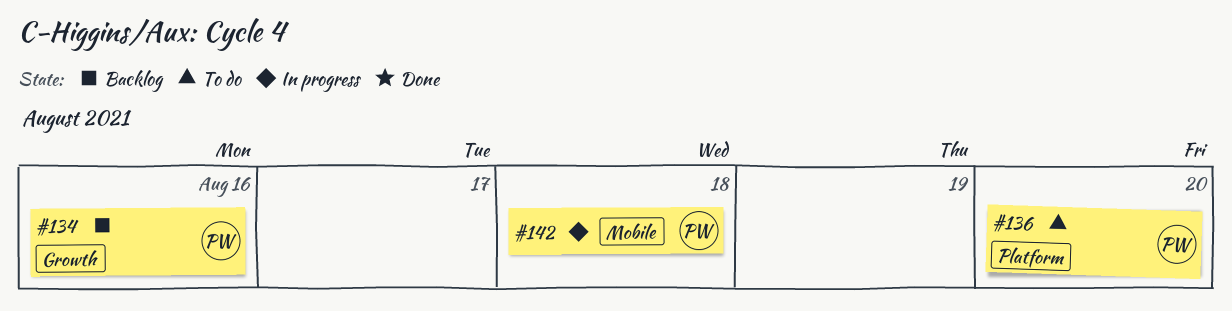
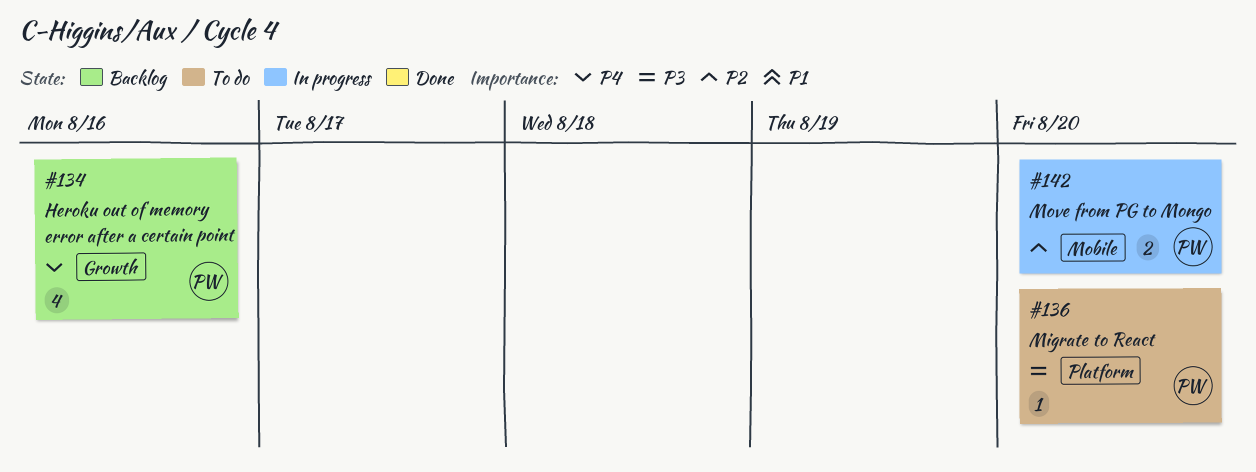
#142, due: Aug 18 -> Aug 20

